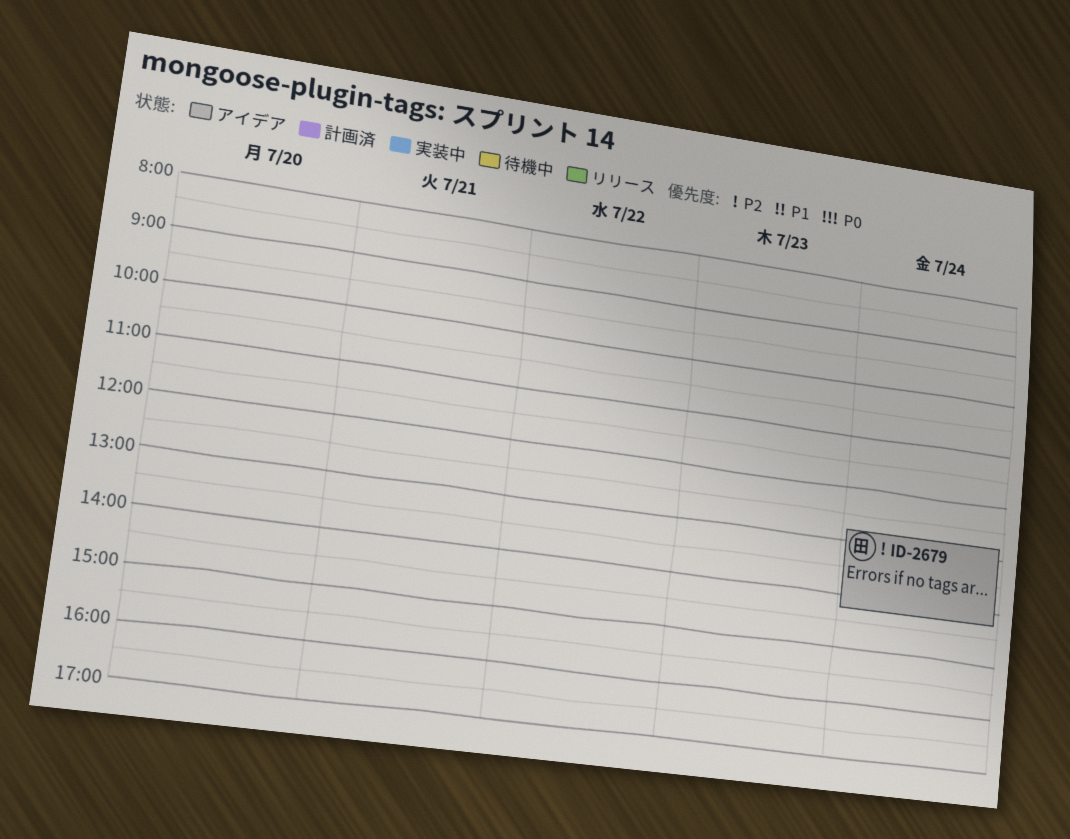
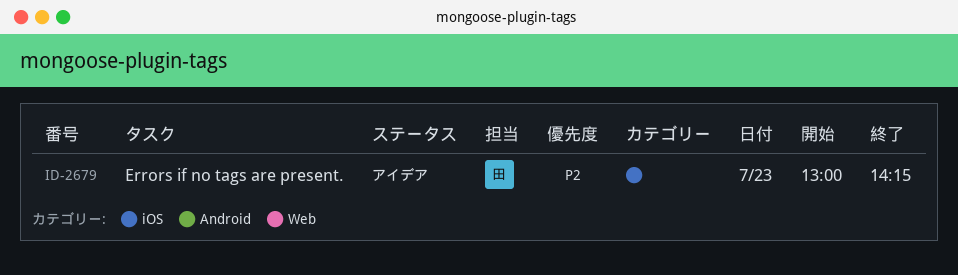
ID-2679, day: Jul 24 -> Jul 23
ID-2679, begins: 12:45 -> 13:00

